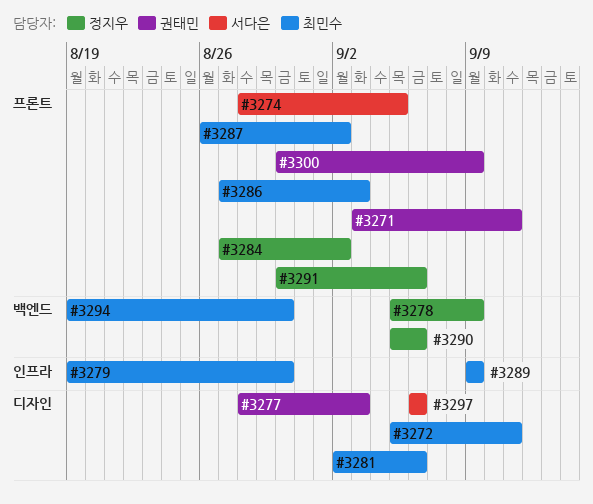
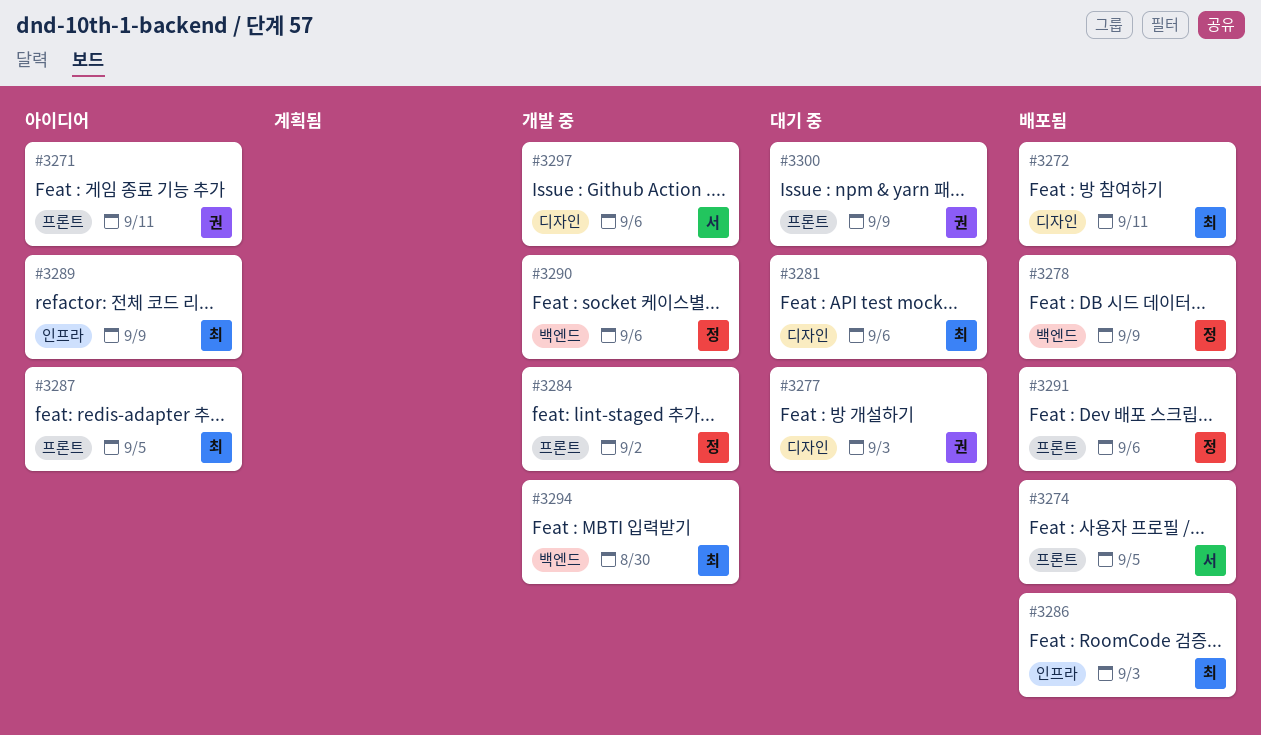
#3279: present -> none
#3286, label: 프론트 -> 인프라
#3287, due: Sep 2 -> Sep 5

